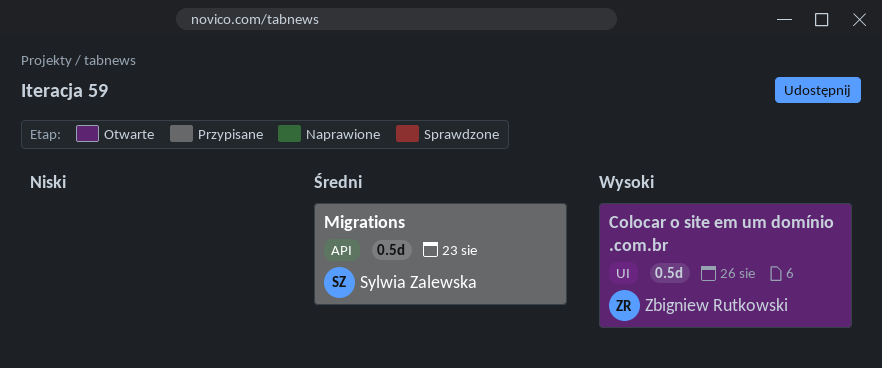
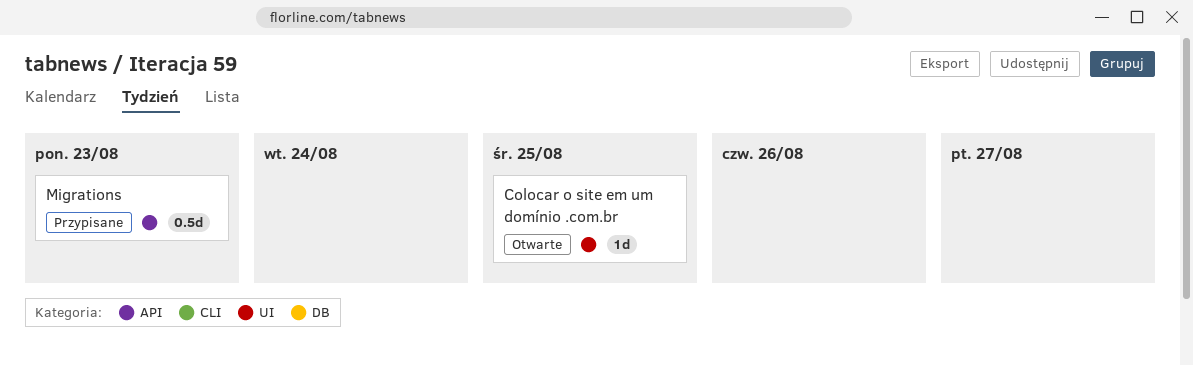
Colocar o site em um domínio .com.br, estimate: 0.5d -> 1d
Colocar o site em um domínio .com.br, due: Aug 26 -> Aug 25

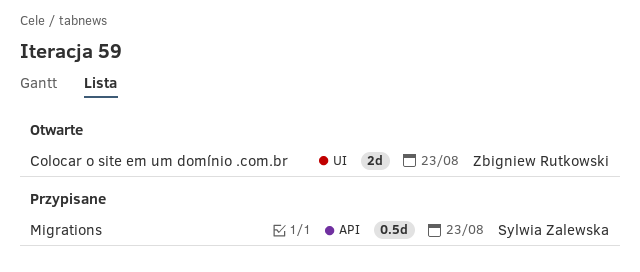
Colocar o site em um domínio .com.br, estimate: 1d -> 2d
Colocar o site em um domínio .com.br, due: Aug 25 -> Aug 23

